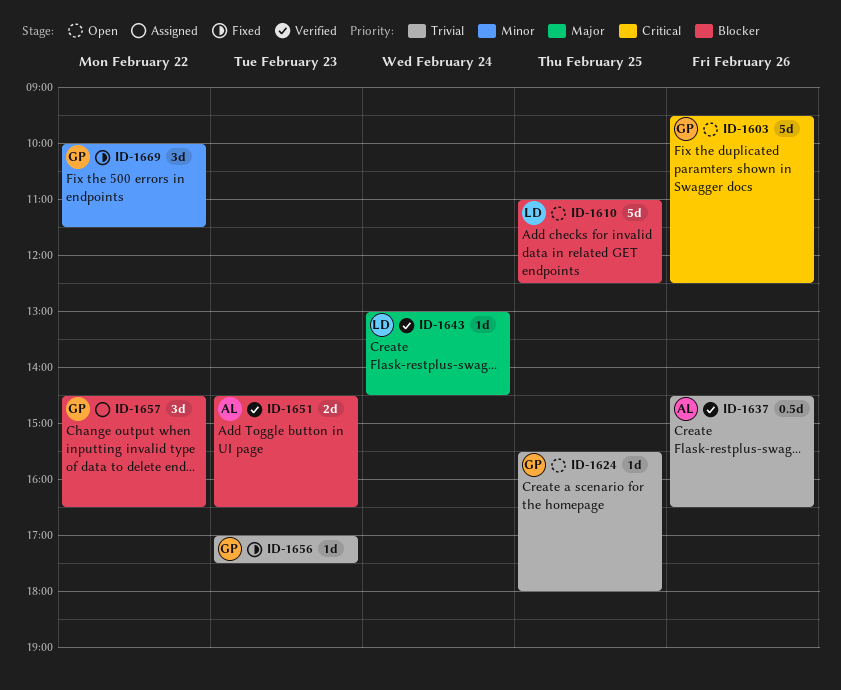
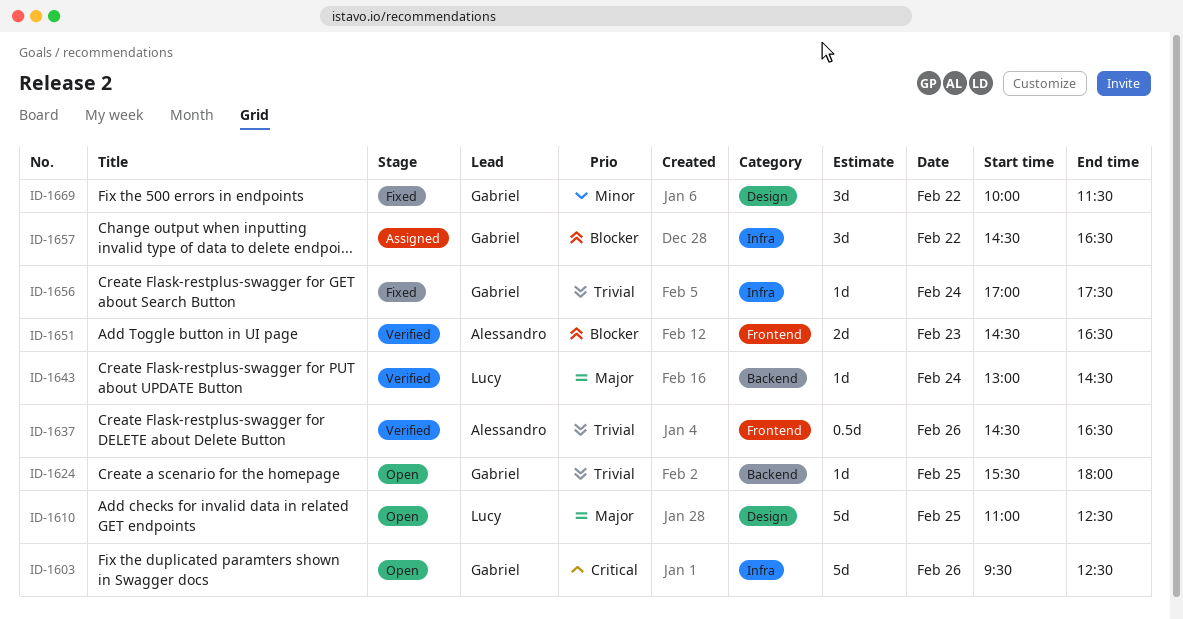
ID-1610, priority: Blocker -> Major
ID-1656, day: Feb 23 -> Feb 24

